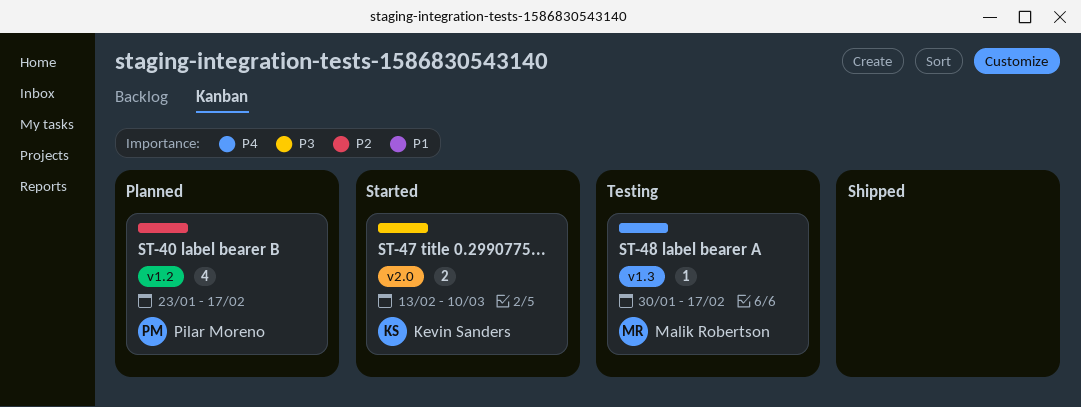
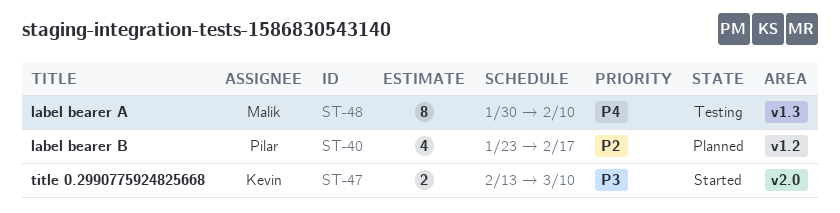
ST-48, estimate: 1 -> 8
ST-48, due: Feb 17 -> Feb 10

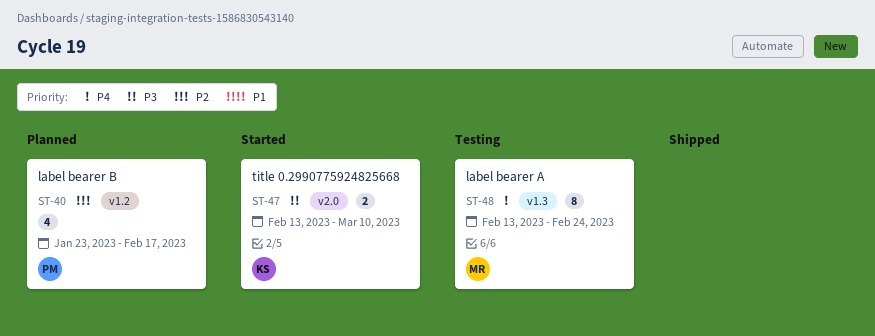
ST-48, start: Jan 30 -> Feb 13
ST-48, due: Feb 10 -> Feb 24

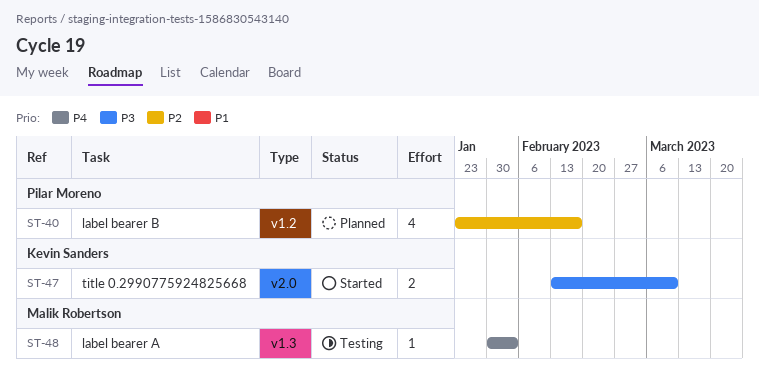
ST-48, estimate: 8 -> 1
ST-48, start: Feb 13 -> Jan 30
ST-48, due: Feb 24 -> Feb 3

